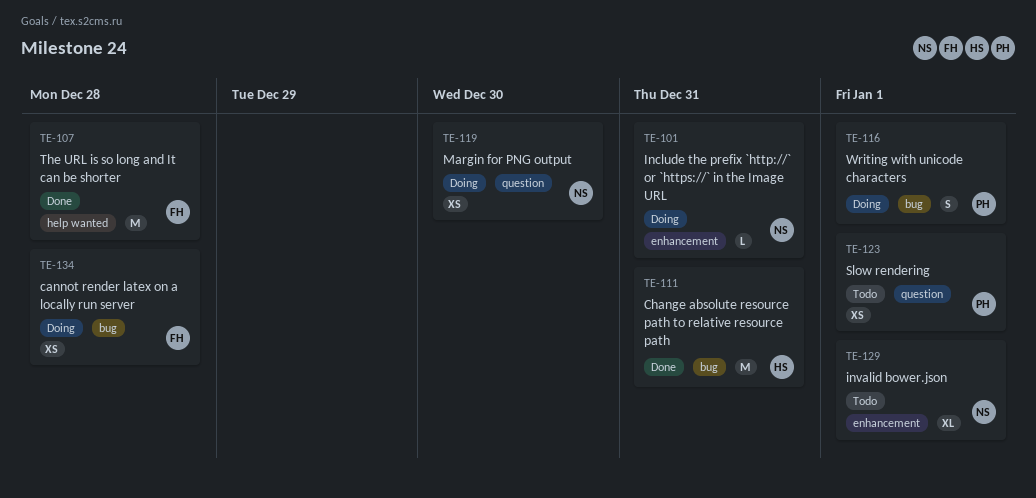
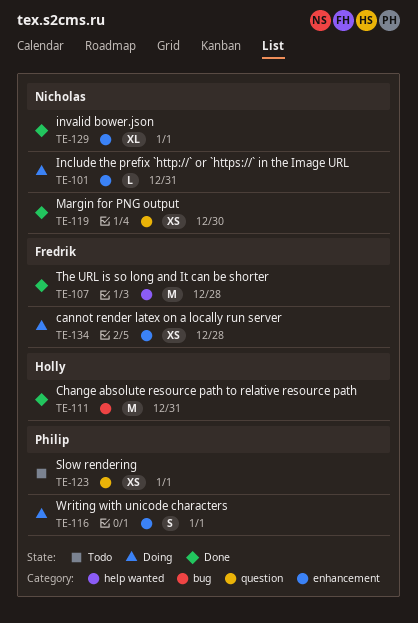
TE-116, label: bug -> enhancement
TE-119, status: Doing -> Done
TE-129, status: Todo -> Done
TE-134, label: bug -> enhancement

